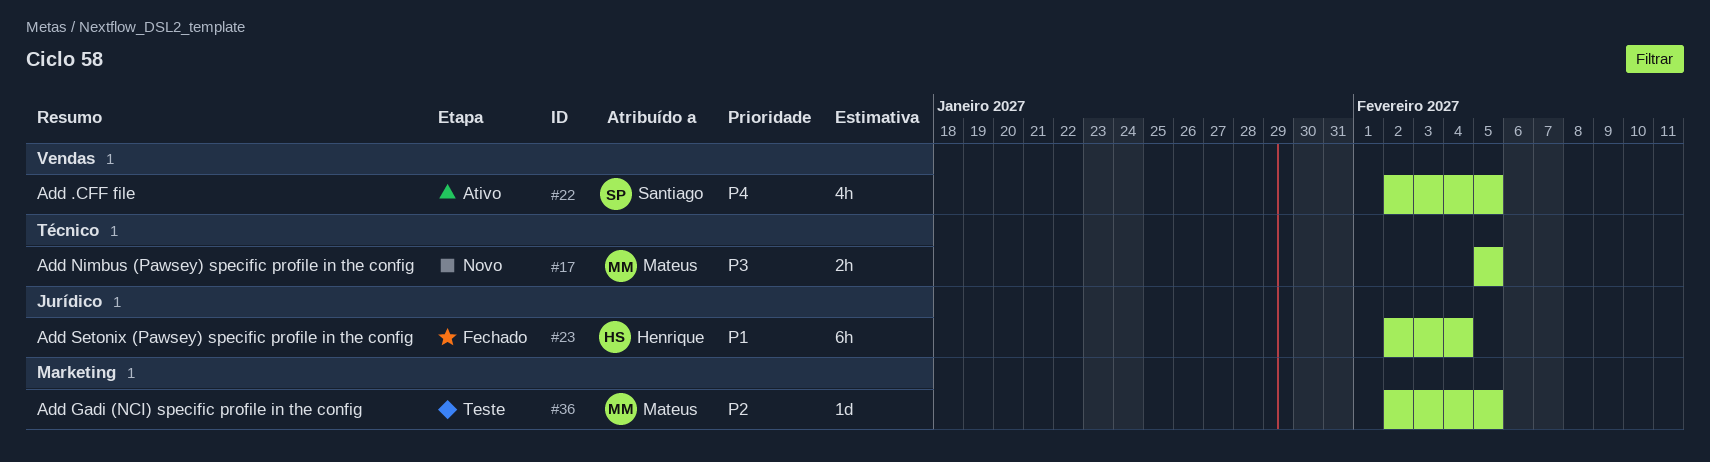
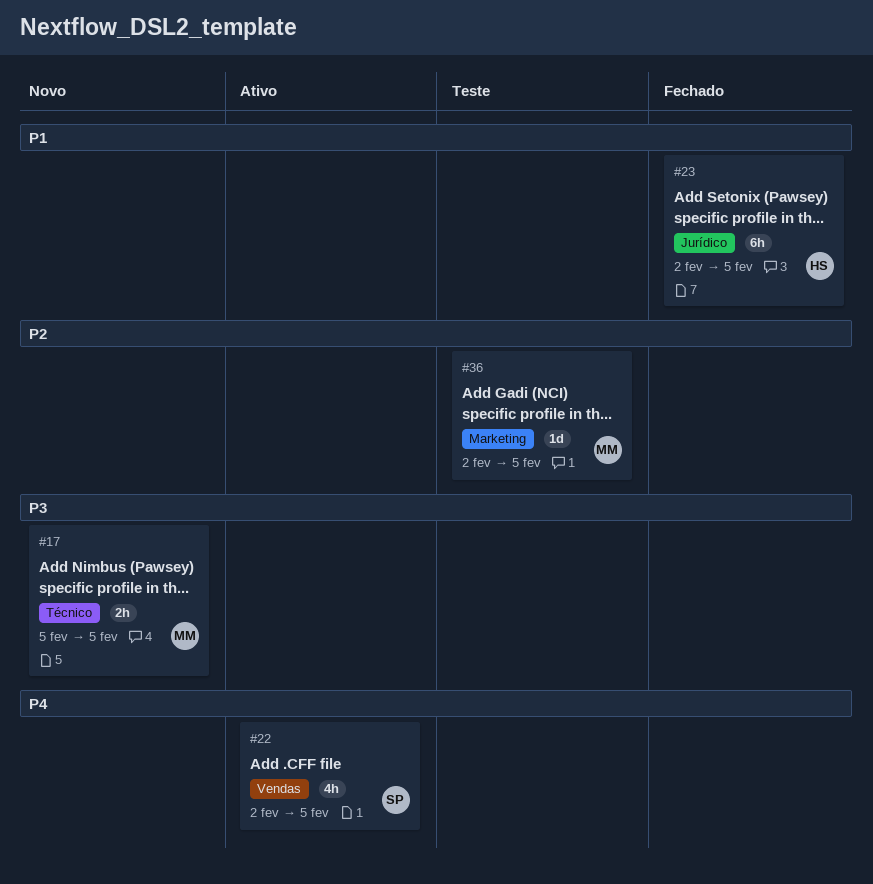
#23, due: Feb 4 -> Feb 5

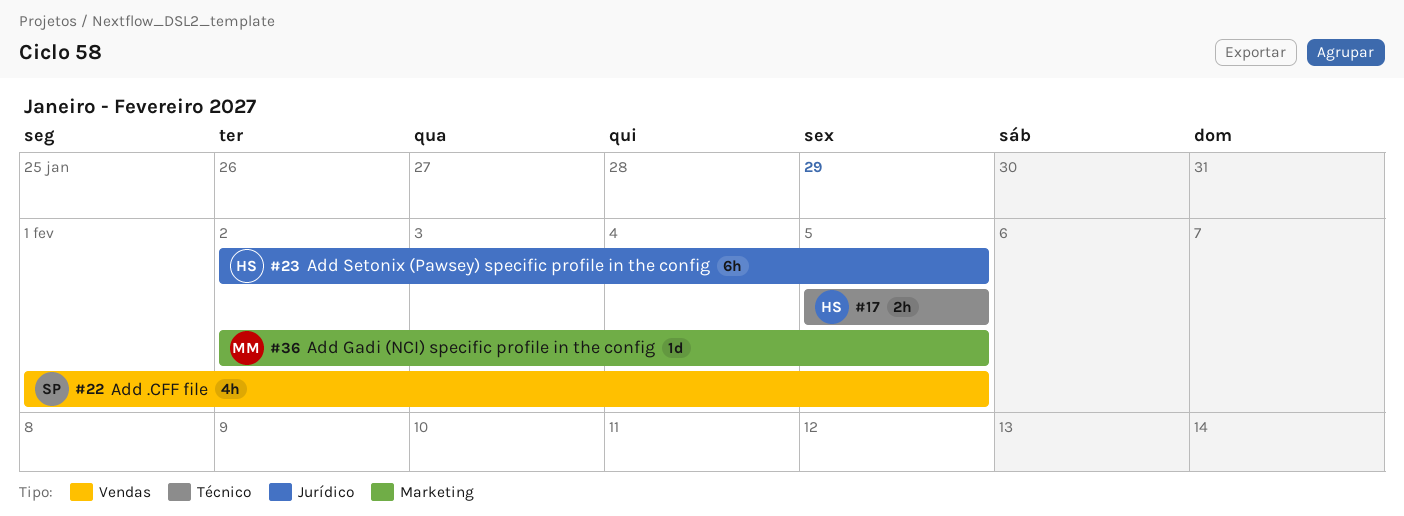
#17, owner: MM -> HS
#22, start: Feb 2 -> Feb 1

